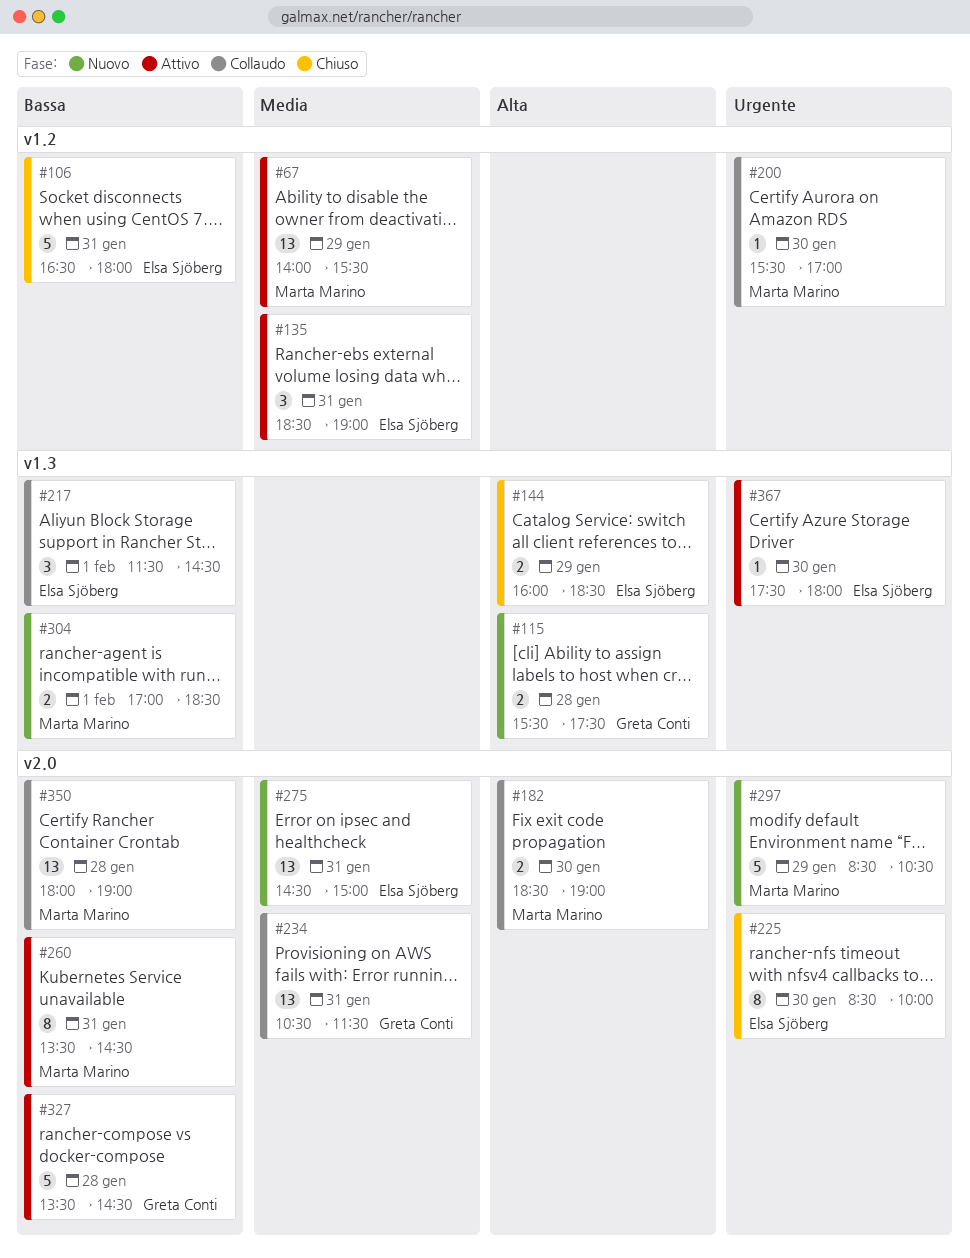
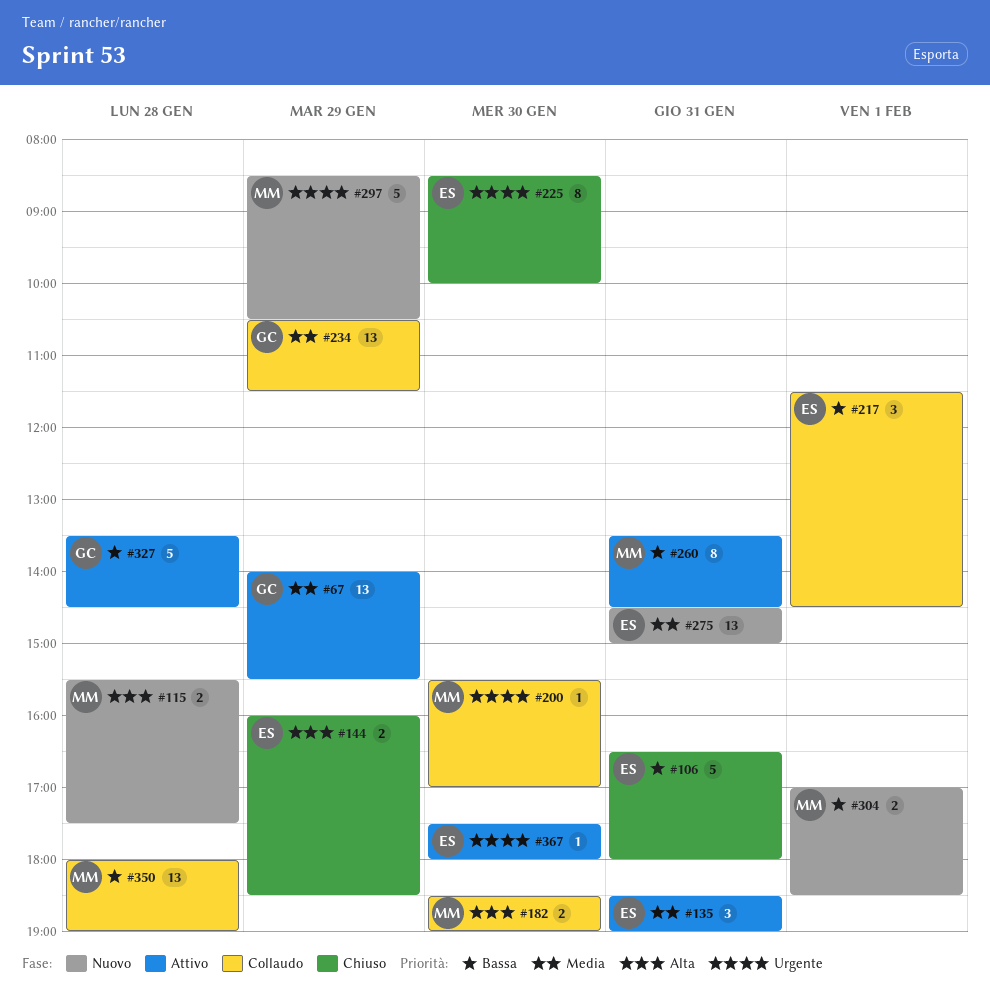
#67, owner: Marta Marino -> Greta Conti
#115, owner: Greta Conti -> Marta Marino
#234, day: Jan 31 -> Jan 29

